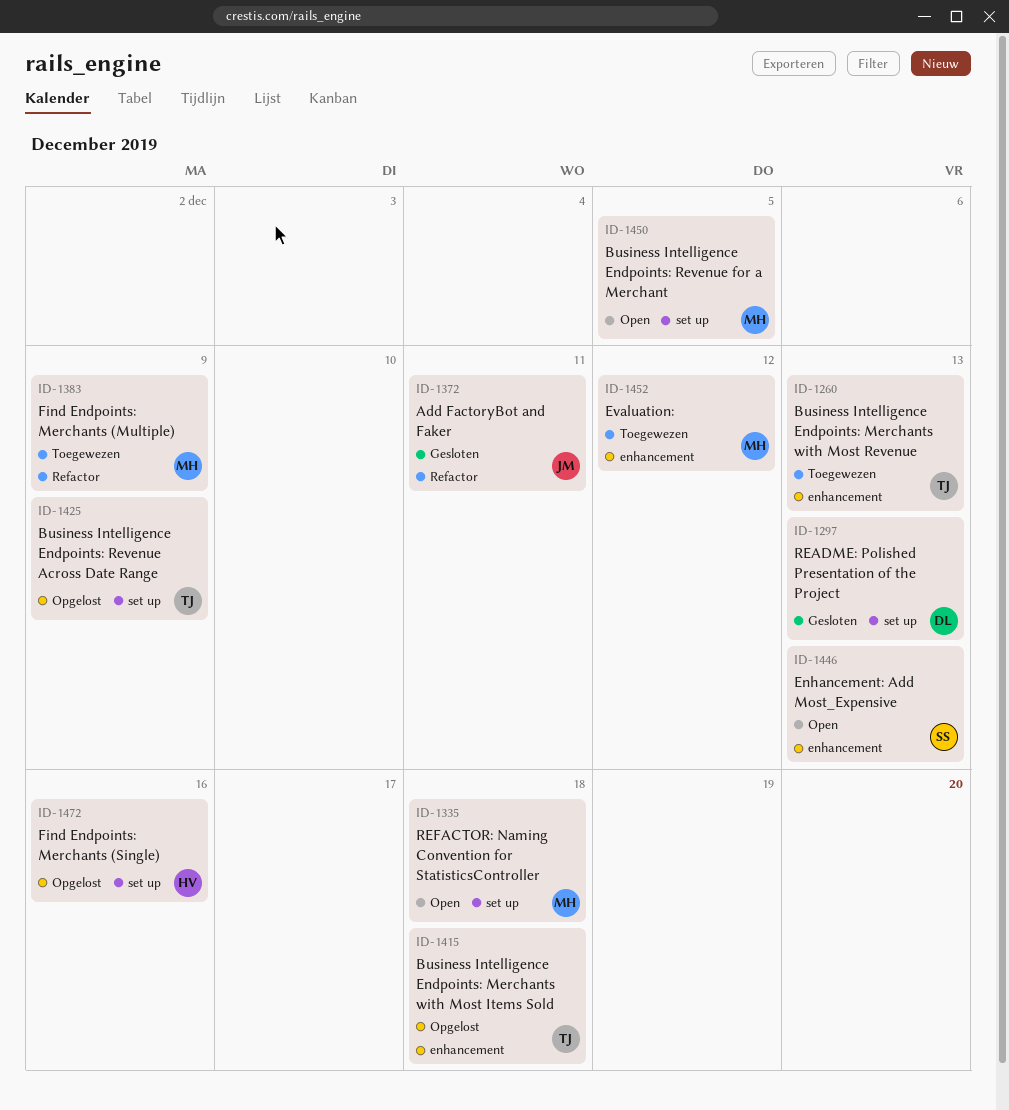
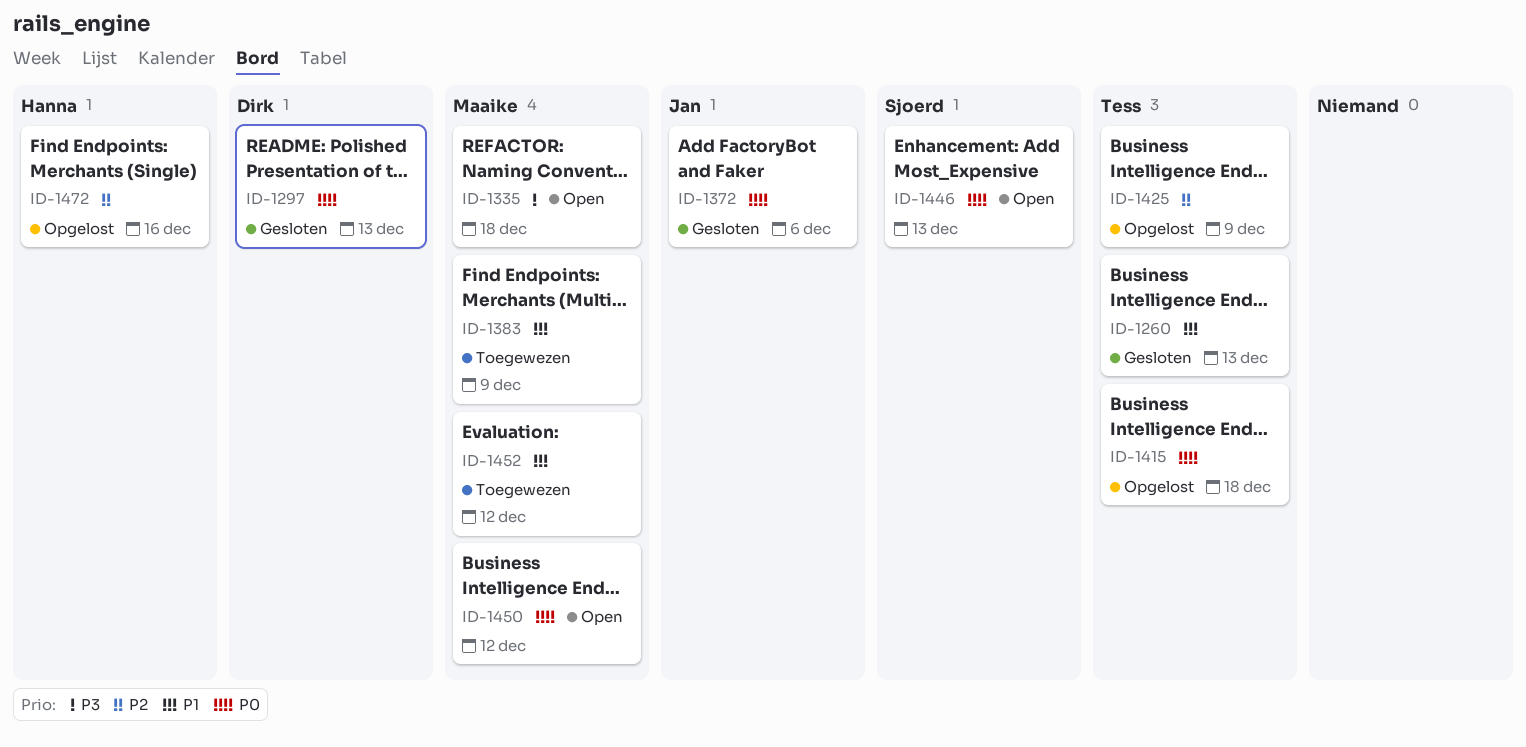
ID-1260, status: Toegewezen -> Gesloten
ID-1372, due: Dec 11 -> Dec 6
ID-1450, due: Dec 5 -> Dec 12

